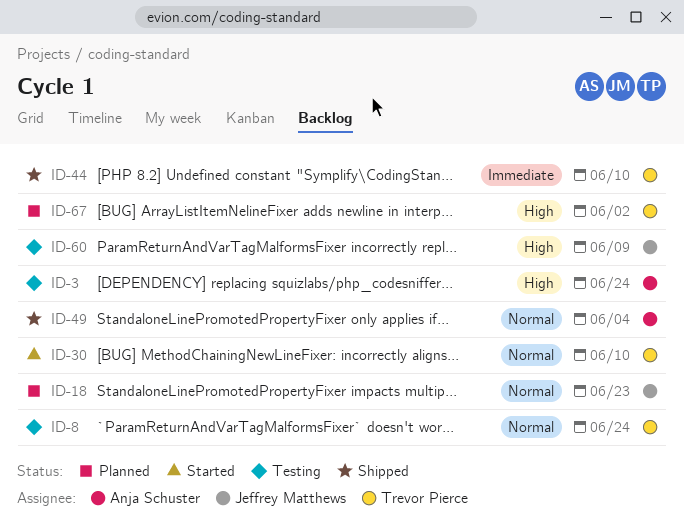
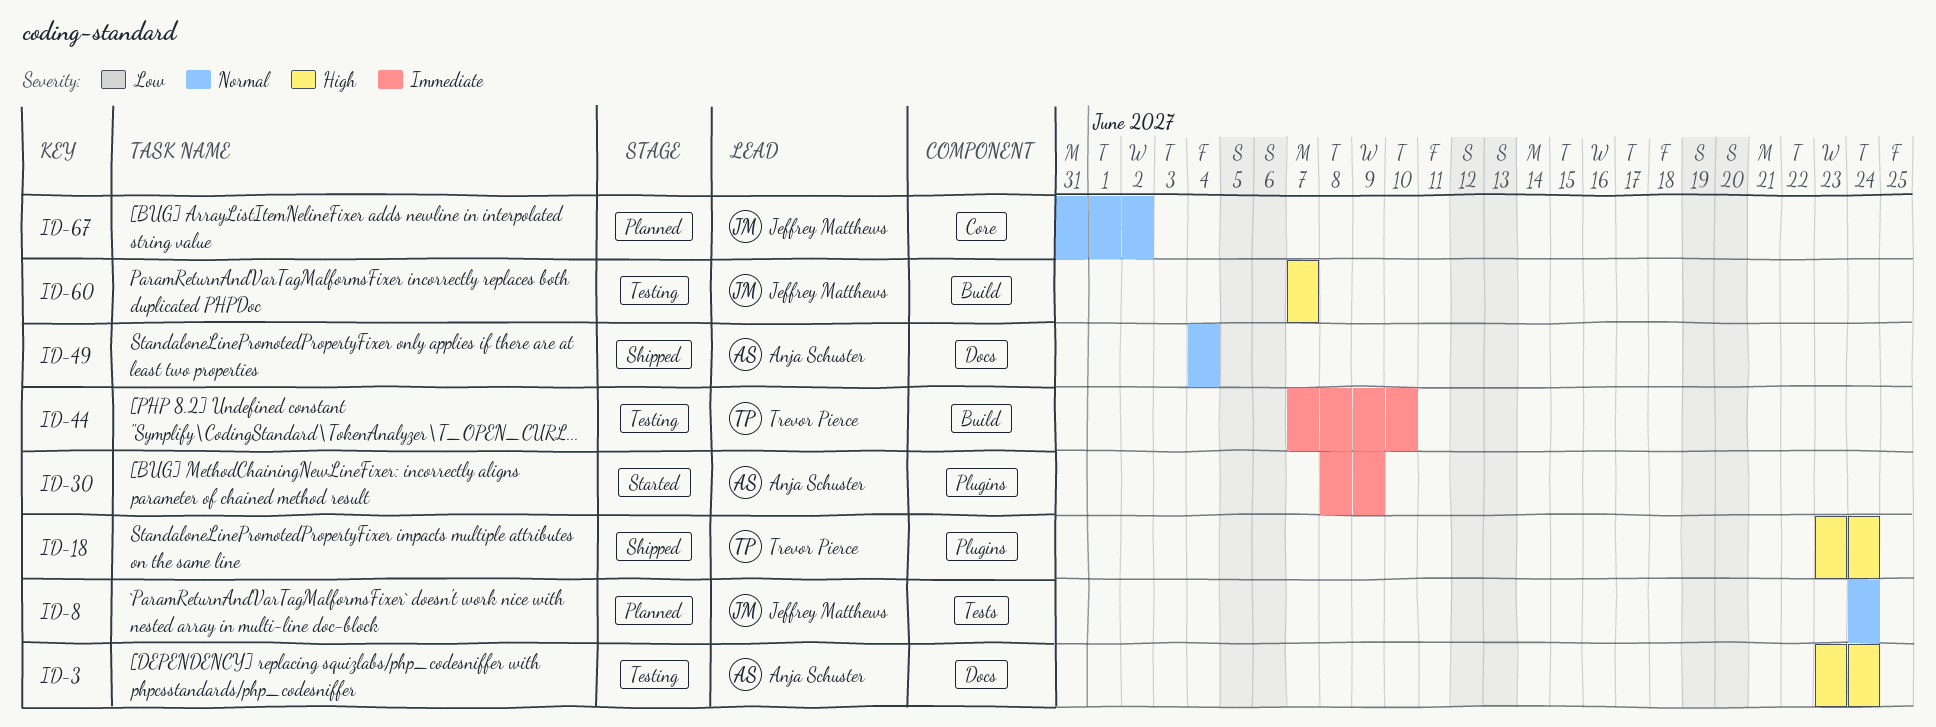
ID-8, status: Testing -> Planned
ID-8, owner: Trevor Pierce -> Jeffrey Matthews
ID-18, status: Planned -> Shipped
ID-18, owner: Jeffrey Matthews -> Trevor Pierce
ID-18, priority: Normal -> High
ID-18, due: Jun 23 -> Jun 24
ID-30, owner: Trevor Pierce -> Anja Schuster
ID-30, priority: Normal -> Immediate
ID-30, due: Jun 10 -> Jun 9
ID-44, status: Shipped -> Testing
ID-60, due: Jun 9 -> Jun 7
ID-67, owner: Trevor Pierce -> Jeffrey Matthews
ID-67, priority: High -> Normal

